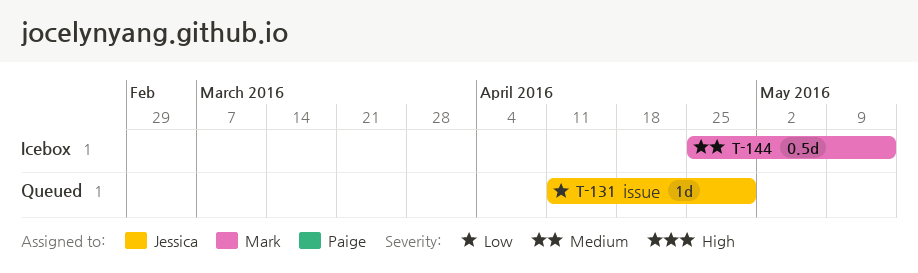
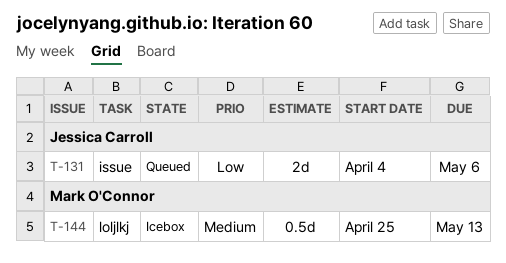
T-131, estimate: 1d -> 2d
T-131, start: Apr 11 -> Apr 4
T-131, due: Apr 29 -> May 6

